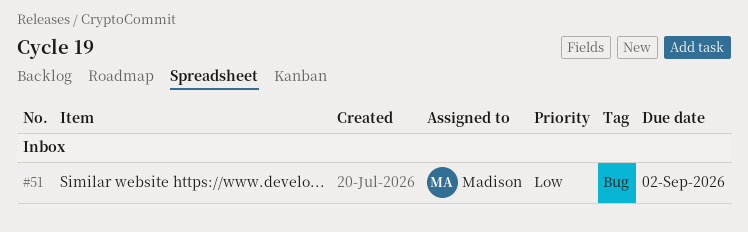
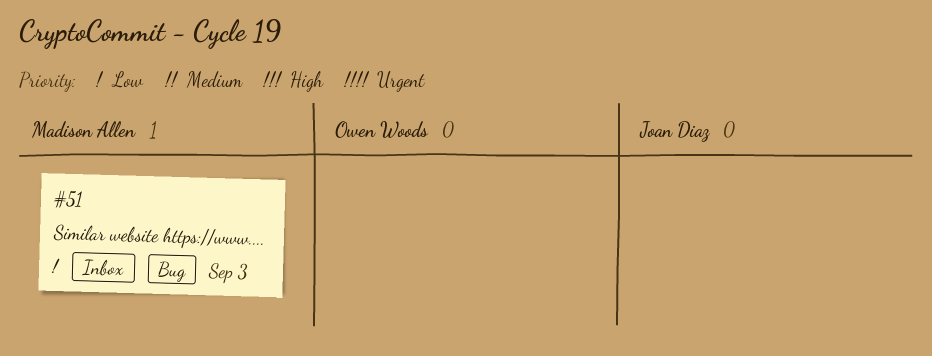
#51, due: Sep 2 -> Sep 3

